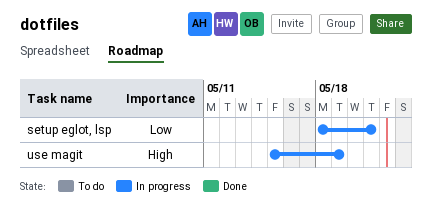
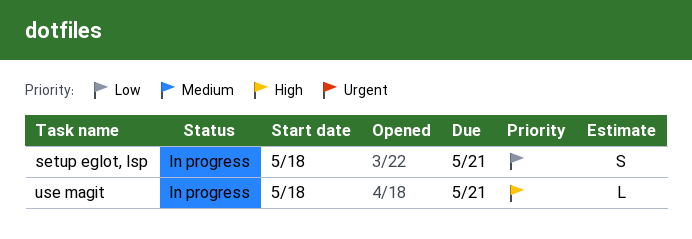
use magit, start: May 15 -> May 18
use magit, due: May 19 -> May 21

